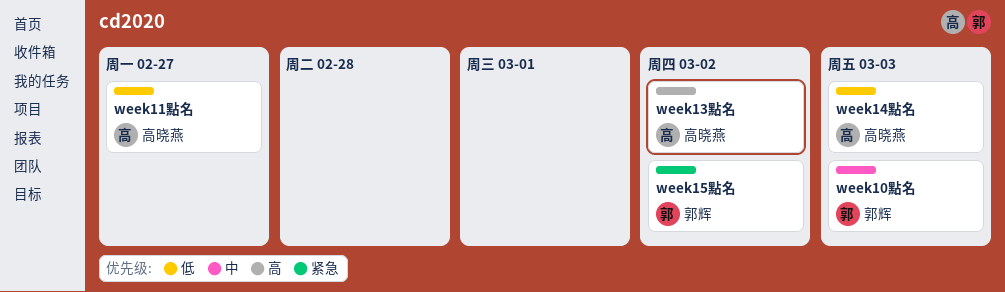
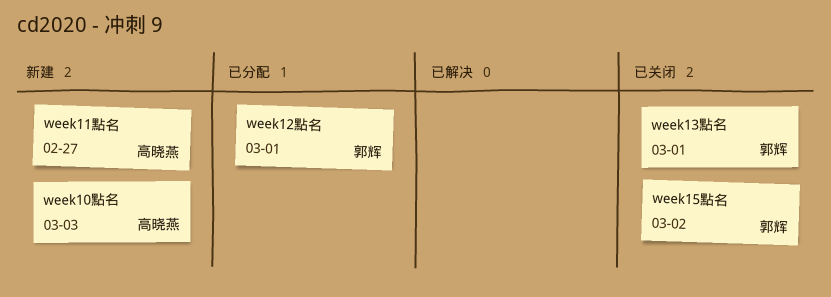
week10點名, owner: 郭辉 -> 高晓燕
week12點名: none -> present
week13點名, owner: 高晓燕 -> 郭辉
week13點名, due: Mar 2 -> Mar 1
week14點名: present -> none

